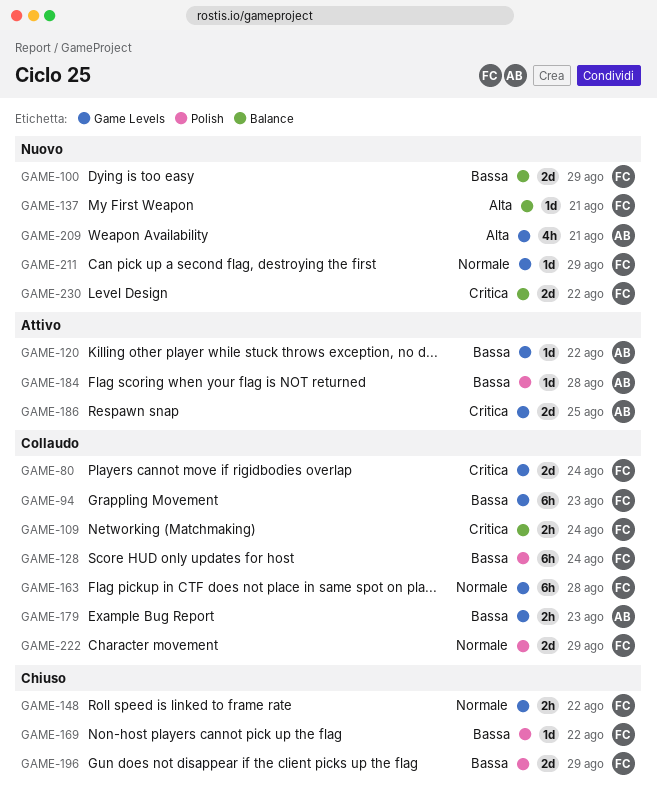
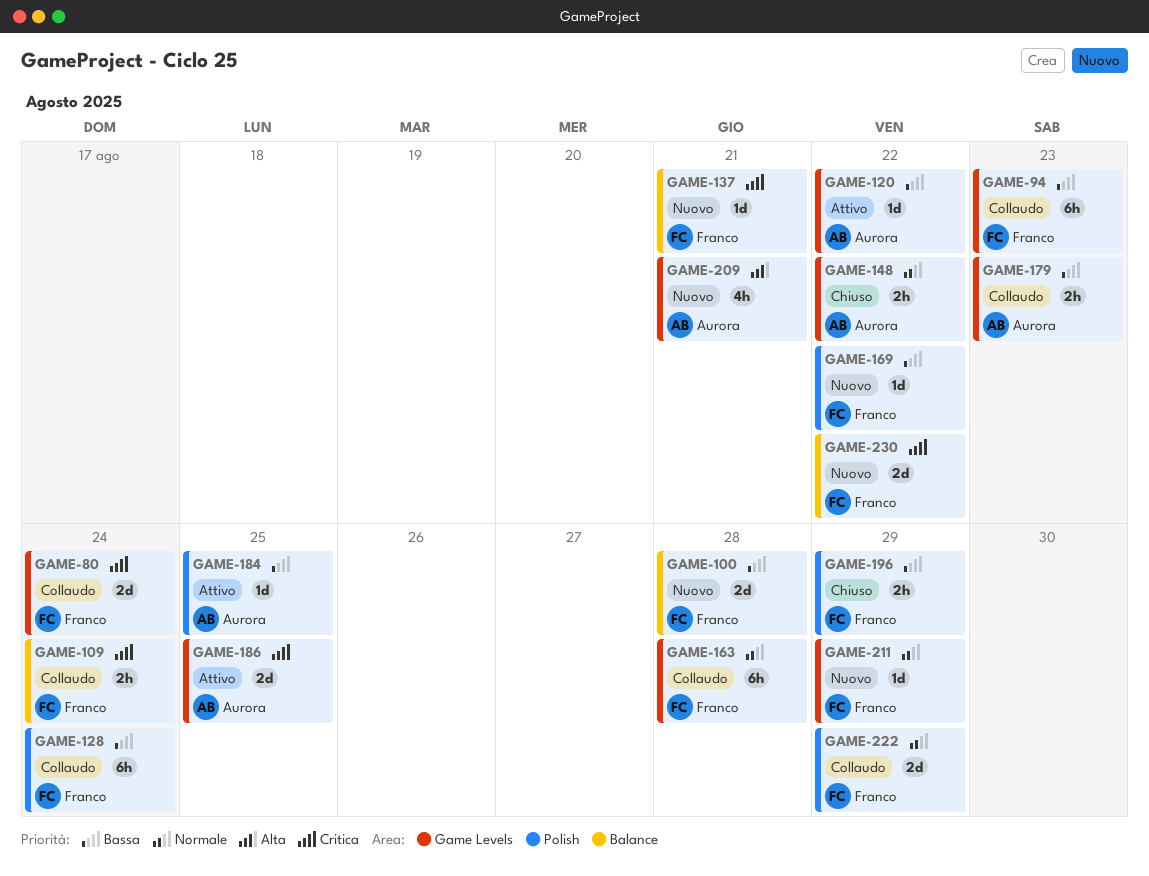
GAME-100, due: Aug 29 -> Aug 28
GAME-137, priority: Alta -> Critica
GAME-148, owner: Franco -> Aurora
GAME-169, status: Chiuso -> Nuovo
GAME-184, due: Aug 28 -> Aug 25
GAME-196, estimate: 2d -> 2h

